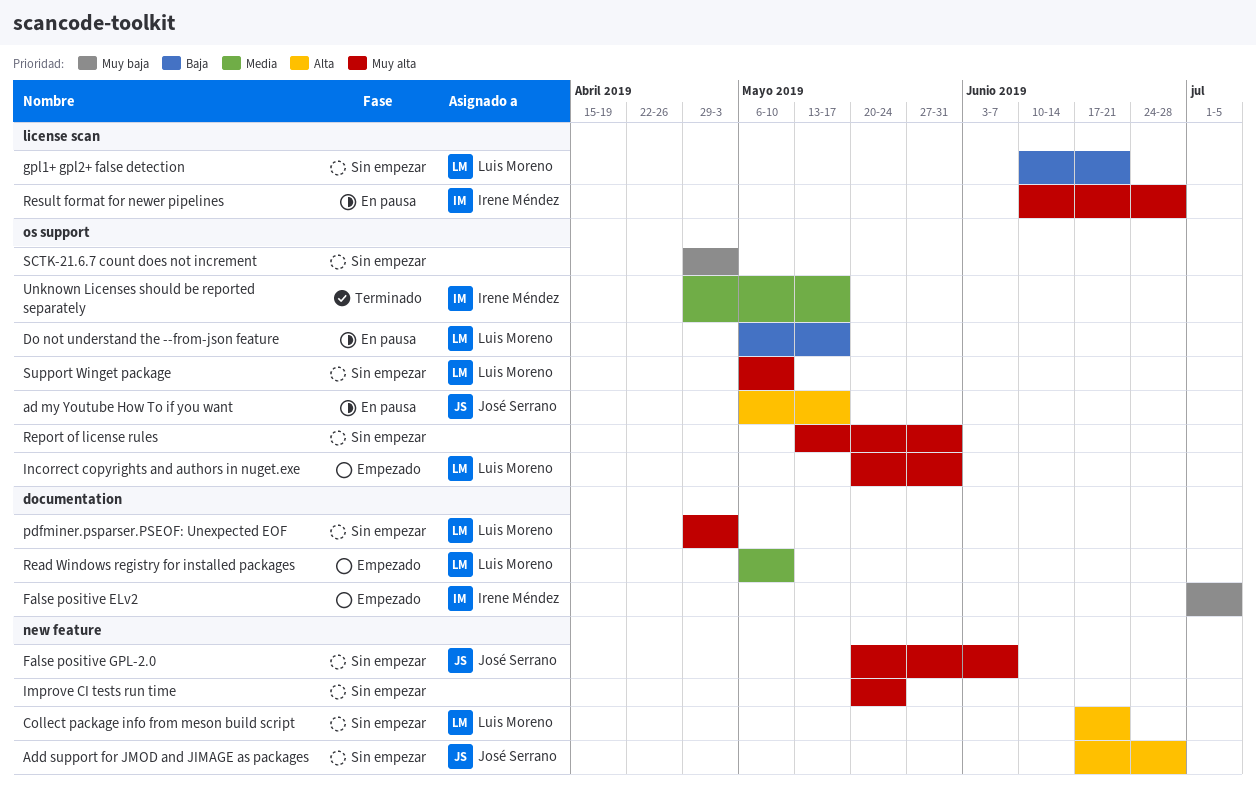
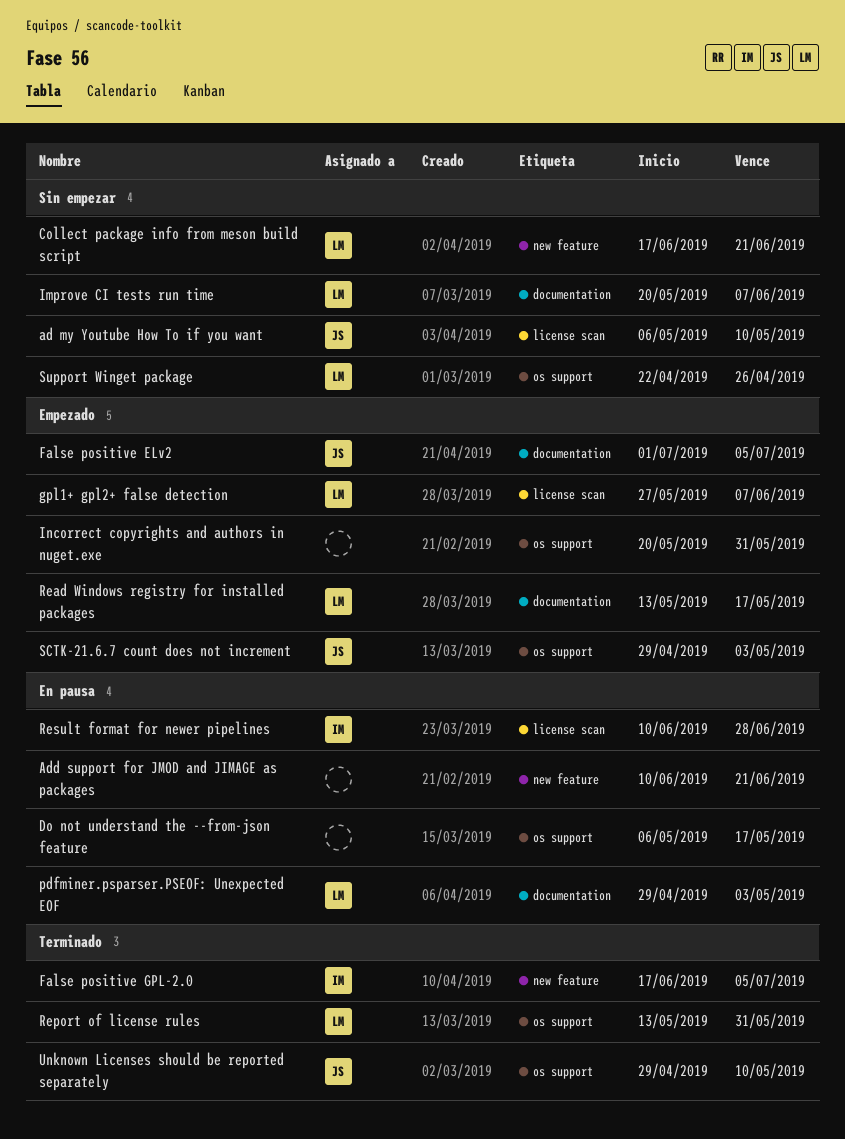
ad my Youtube How To if you want, status: En pausa -> Sin empezar
ad my Youtube How To if you want, label: os support -> license scan
ad my Youtube How To if you want, due: May 17 -> May 10
Add support for JMOD and JIMAGE as packages, status: Sin empezar -> En pausa
Add support for JMOD and JIMAGE as packages, owner: José Serrano -> none
Add support for JMOD and JIMAGE as packages, start: Jun 17 -> Jun 10
Add support for JMOD and JIMAGE as packages, due: Jun 28 -> Jun 21
Do not understand the --from-json feature, owner: Luis Moreno -> none
False positive ELv2, owner: Irene Méndez -> José Serrano
False positive GPL-2.0, status: Sin empezar -> Terminado
False positive GPL-2.0, owner: José Serrano -> Irene Méndez
False positive GPL-2.0, start: May 20 -> Jun 17
False positive GPL-2.0, due: Jun 7 -> Jul 5
gpl1+ gpl2+ false detection, status: Sin empezar -> Empezado
gpl1+ gpl2+ false detection, start: Jun 10 -> May 27
gpl1+ gpl2+ false detection, due: Jun 21 -> Jun 7
Improve CI tests run time, owner: none -> Luis Moreno
Improve CI tests run time, label: new feature -> documentation
Improve CI tests run time, due: May 24 -> Jun 7
Incorrect copyrights and authors in nuget.exe, owner: Luis Moreno -> none
pdfminer.psparser.PSEOF: Unexpected EOF, status: Sin empezar -> En pausa
Read Windows registry for installed packages, start: May 6 -> May 13
Read Windows registry for installed packages, due: May 10 -> May 17
Report of license rules, status: Sin empezar -> Terminado
Report of license rules, owner: none -> Luis Moreno
SCTK-21.6.7 count does not increment, status: Sin empezar -> Empezado
SCTK-21.6.7 count does not increment, owner: none -> José Serrano
Support Winget package, start: May 6 -> Apr 22
Support Winget package, due: May 10 -> Apr 26
Unknown Licenses should be reported separately, owner: Irene Méndez -> José Serrano
Unknown Licenses should be reported separately, due: May 17 -> May 10

